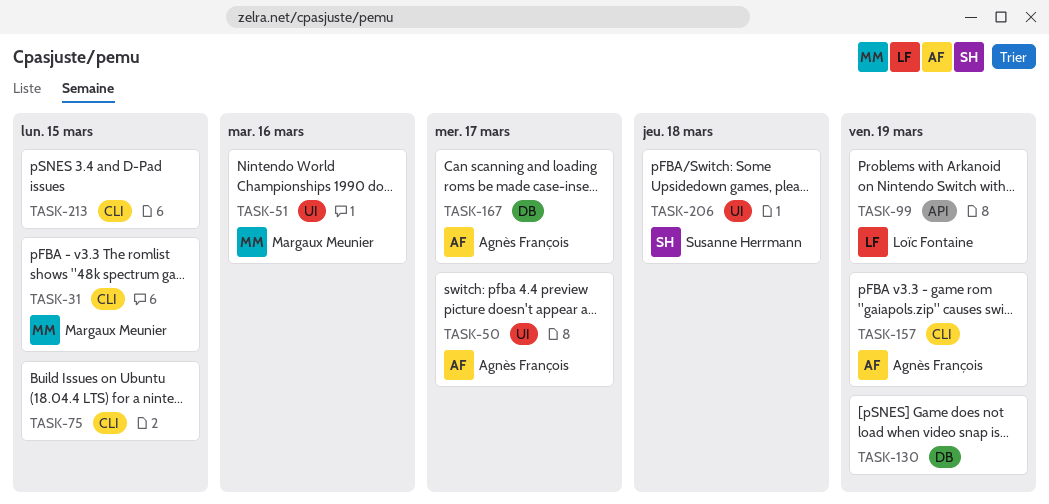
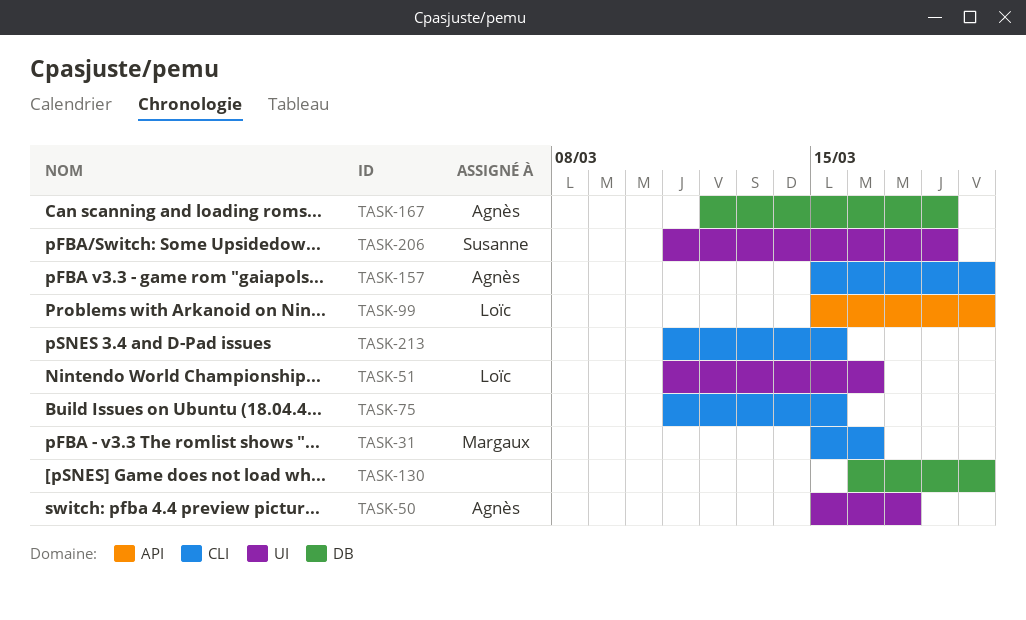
TASK-31, due: Mar 15 -> Mar 16
TASK-51, owner: Margaux Meunier -> Loïc Fontaine
TASK-167, due: Mar 17 -> Mar 18

